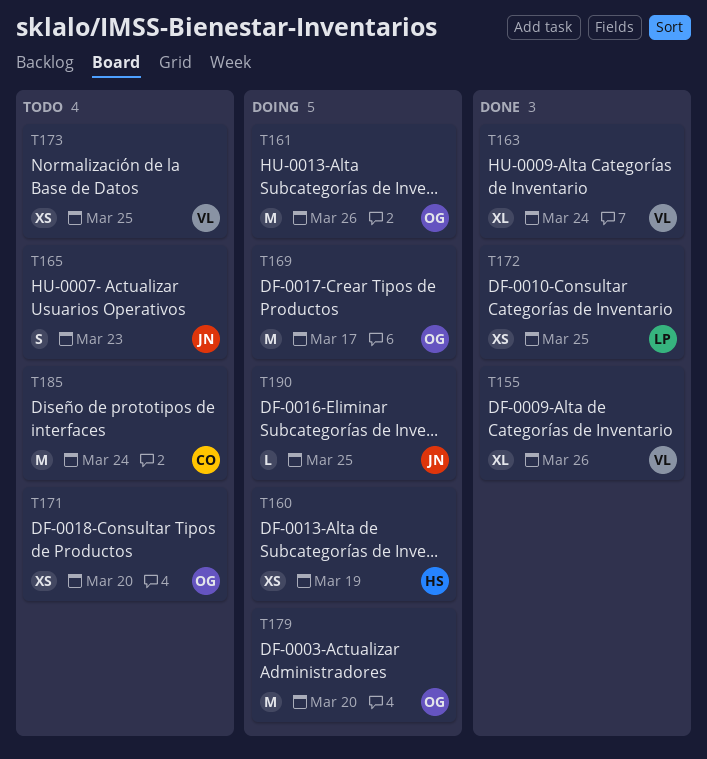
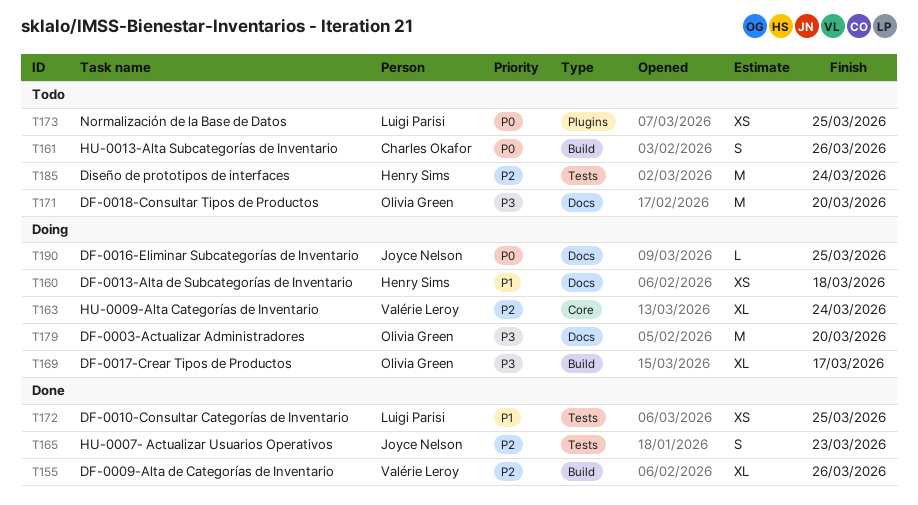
T160, due: Mar 19 -> Mar 18
T161, status: Doing -> Todo
T161, owner: Olivia Green -> Charles Okafor
T161, estimate: M -> S
T163, status: Done -> Doing
T165, status: Todo -> Done
T169, estimate: M -> XL
T171, estimate: XS -> M
T173, owner: Valérie Leroy -> Luigi Parisi
T185, owner: Charles Okafor -> Henry Sims

